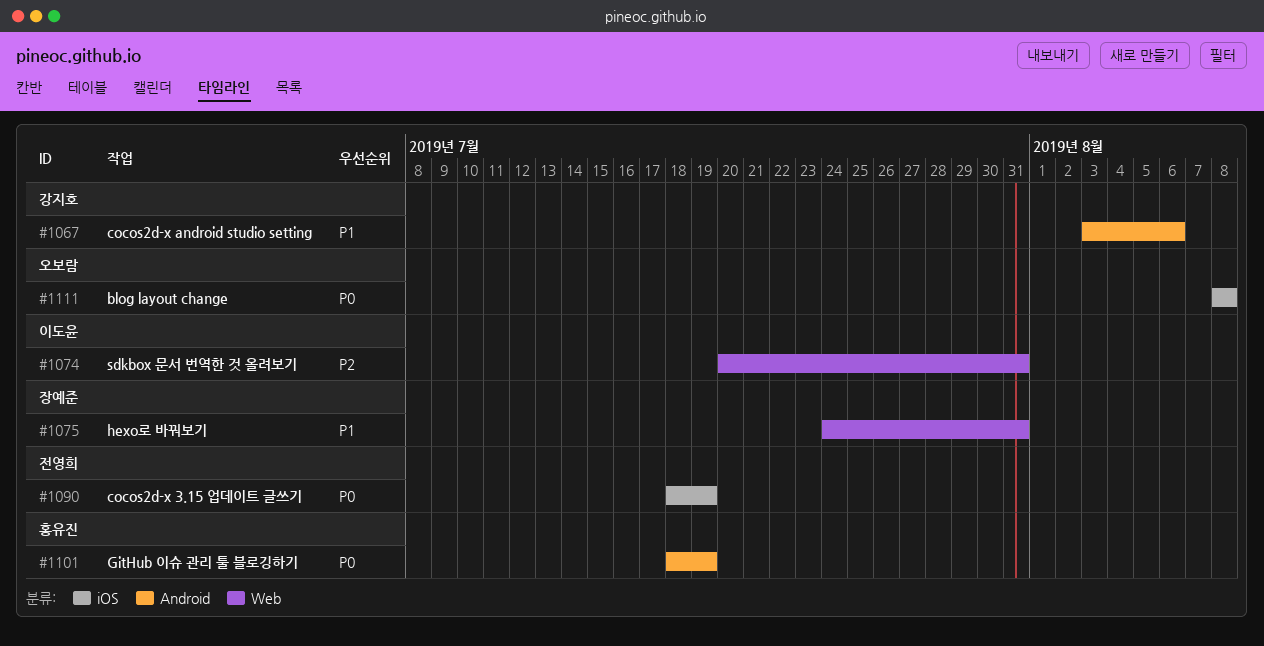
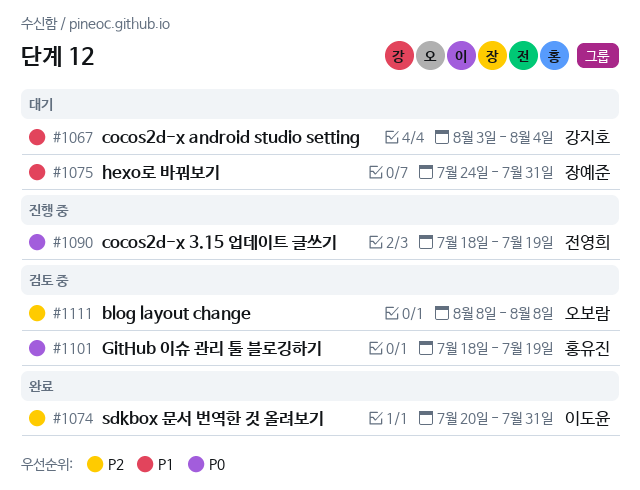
#1067, due: Aug 6 -> Aug 4
#1111, priority: P0 -> P2

